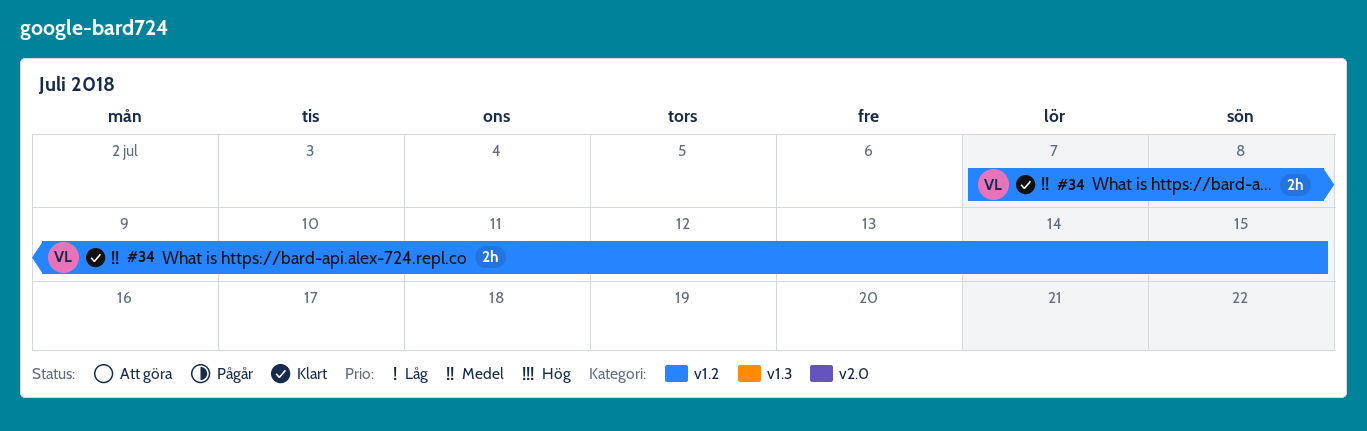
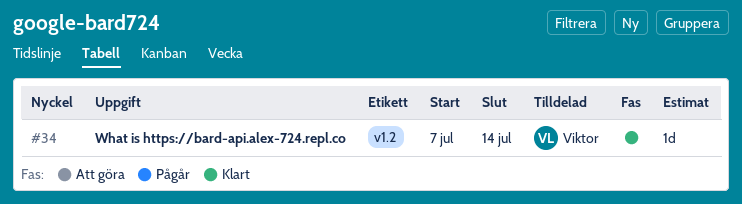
#34, estimate: 2h -> 1d
#34, due: Jul 15 -> Jul 14

